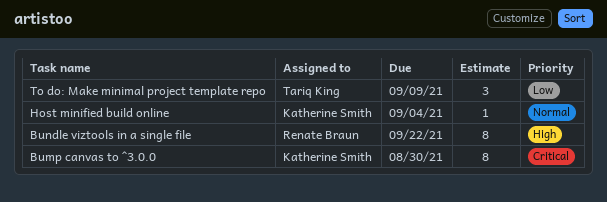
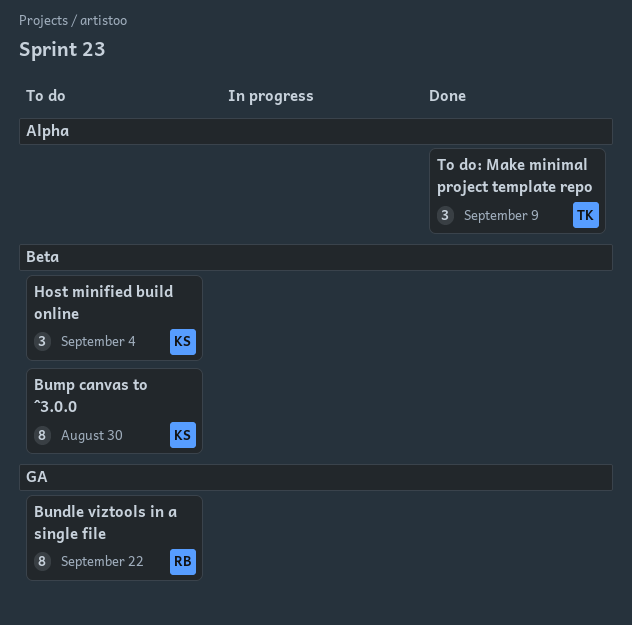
Host minified build online, estimate: 1 -> 3

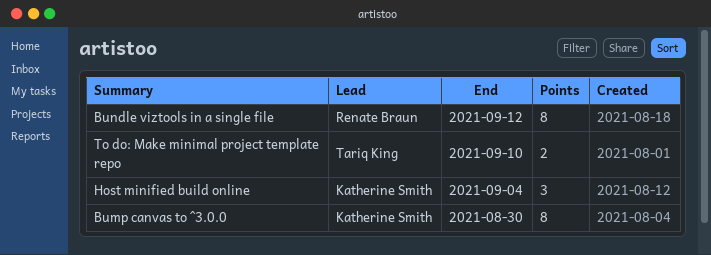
Bundle viztools in a single file, due: Sep 22 -> Sep 12
To do: Make minimal project template repo, estimate: 3 -> 2
To do: Make minimal project template repo, due: Sep 9 -> Sep 10

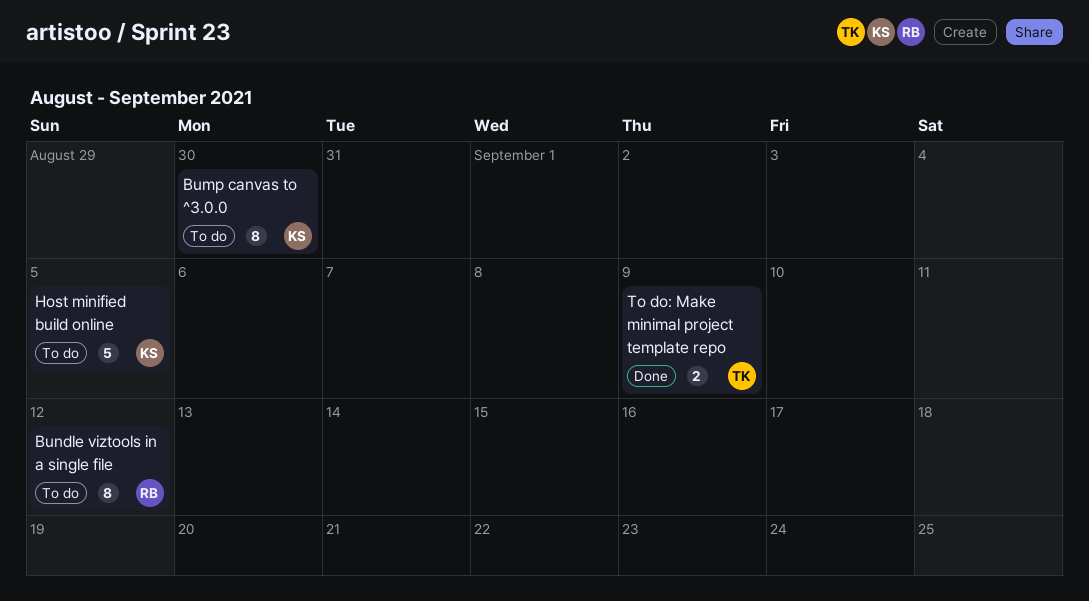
Host minified build online, estimate: 3 -> 5
Host minified build online, due: Sep 4 -> Sep 5
To do: Make minimal project template repo, due: Sep 10 -> Sep 9

